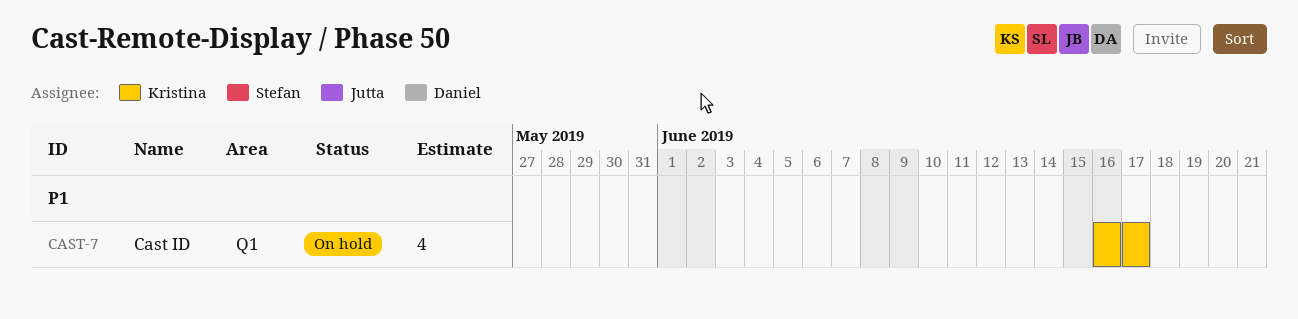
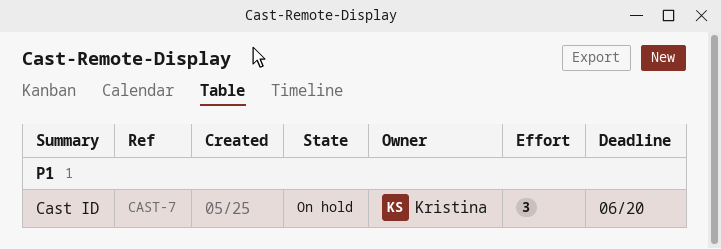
CAST-7, estimate: 4 -> 3
CAST-7, due: Jun 17 -> Jun 20

